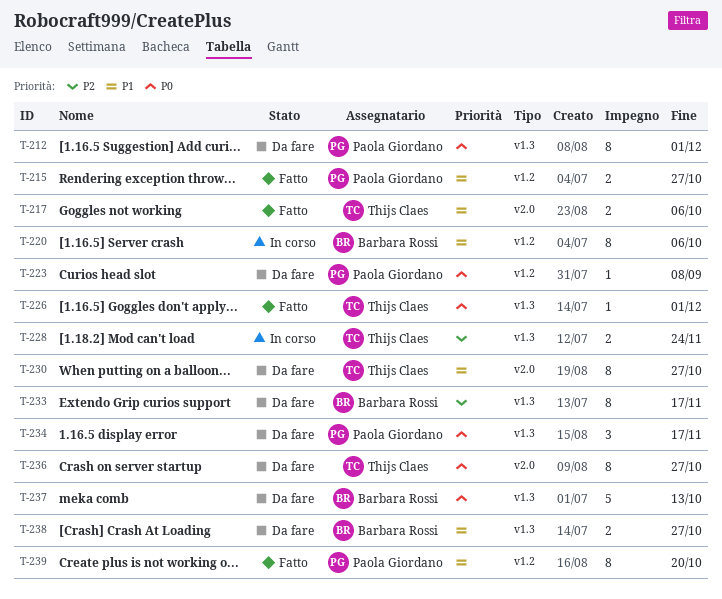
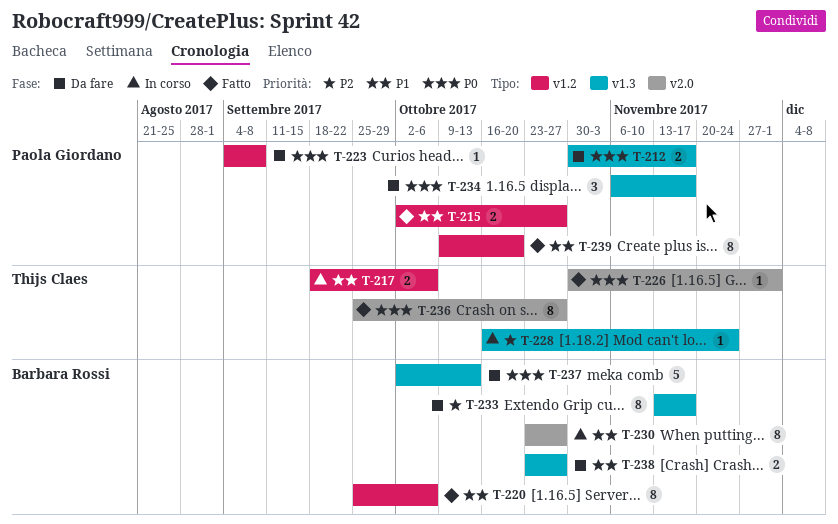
T-212, estimate: 8 -> 2
T-212, due: Dec 1 -> Nov 17
T-217, status: Fatto -> In corso
T-217, label: v2.0 -> v1.2
T-220, status: In corso -> Fatto
T-226, label: v1.3 -> v2.0
T-228, estimate: 2 -> 1
T-230, status: Da fare -> In corso
T-230, owner: Thijs Claes -> Barbara Rossi
T-236, status: Da fare -> Fatto

